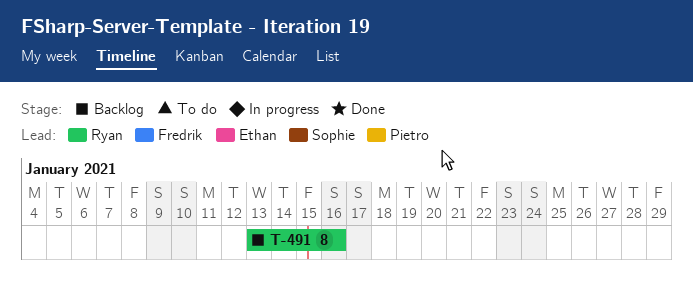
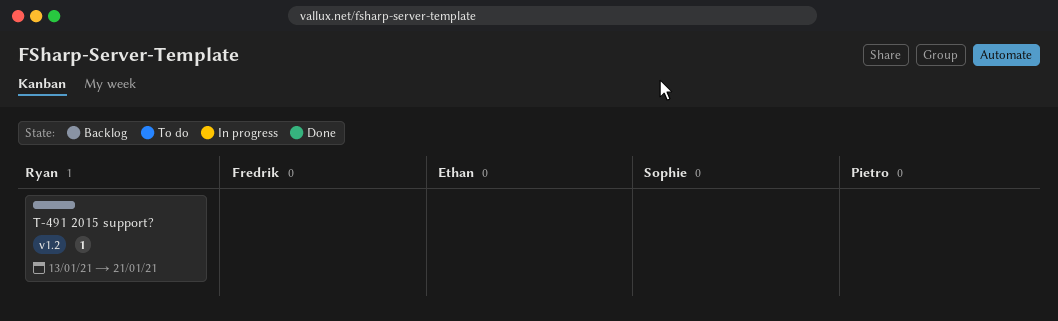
T-491, estimate: 8 -> 1
T-491, due: Jan 16 -> Jan 21

